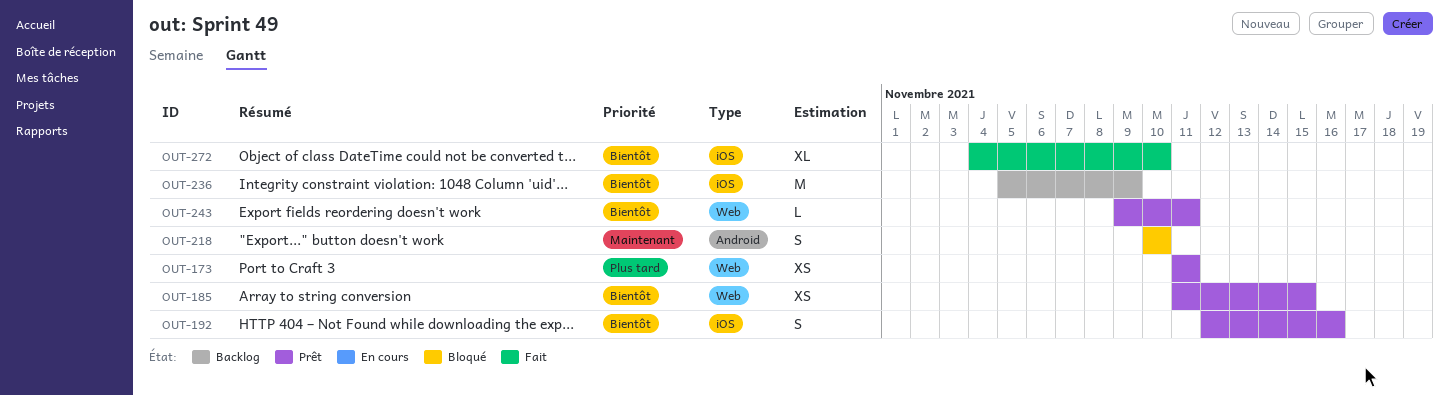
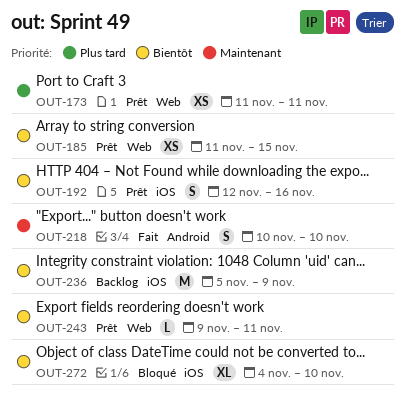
OUT-218, status: Bloqué -> Fait
OUT-272, status: Fait -> Bloqué

